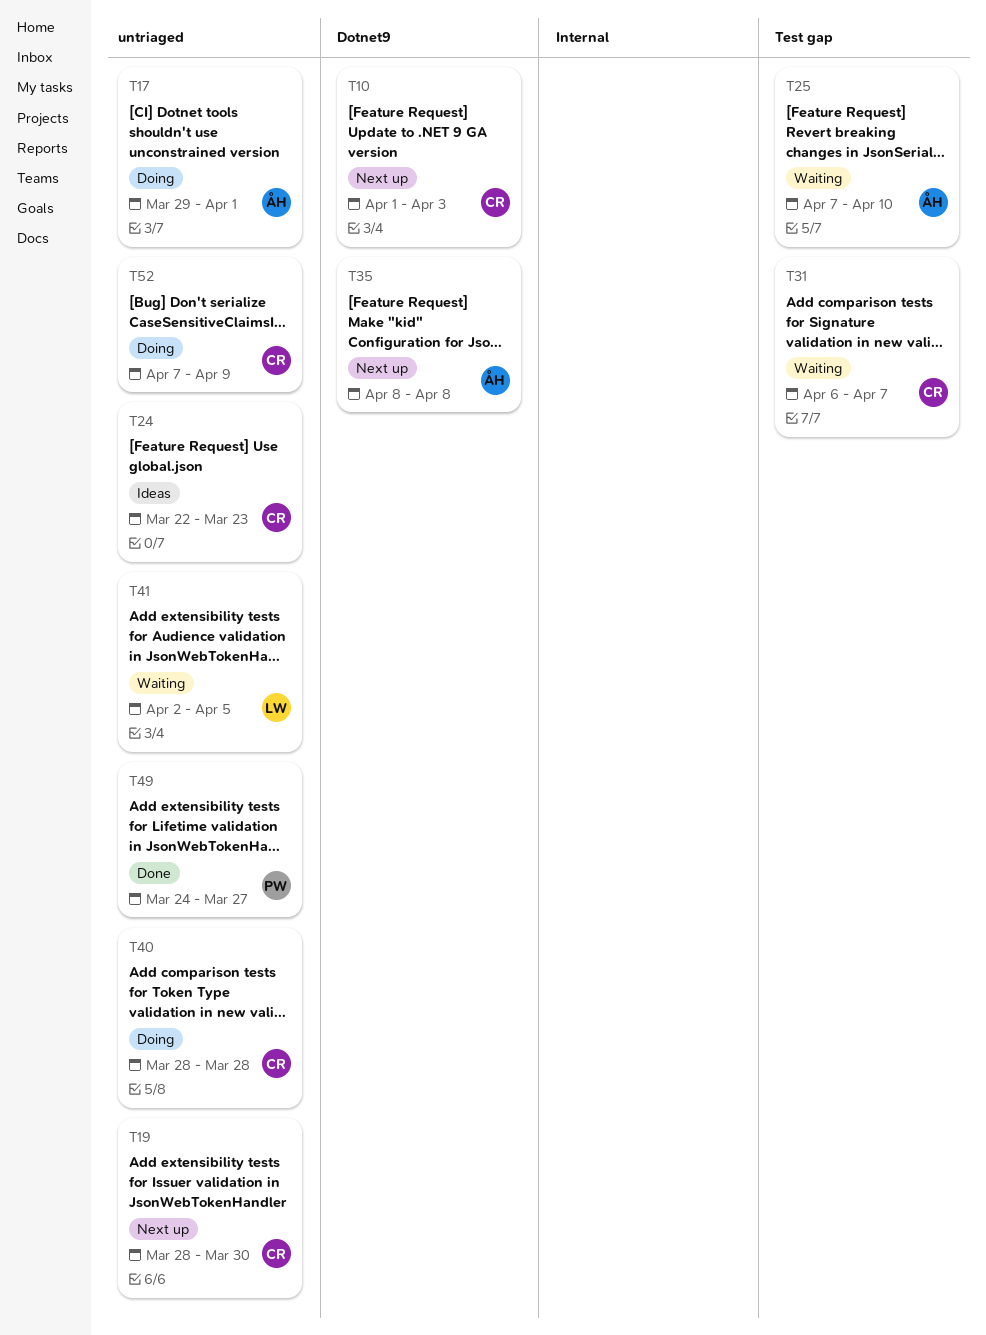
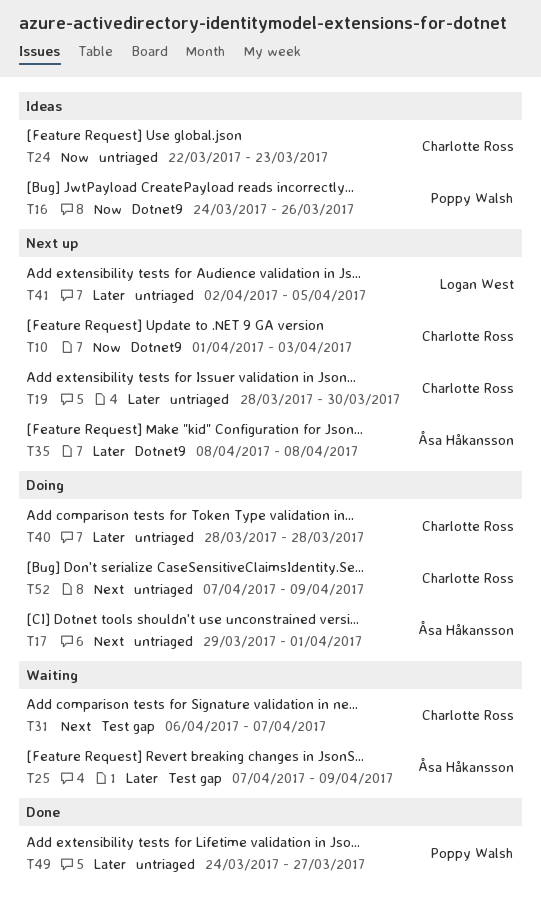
T16: none -> present
T25, due: Apr 10 -> Apr 9
T41, status: Waiting -> Next up

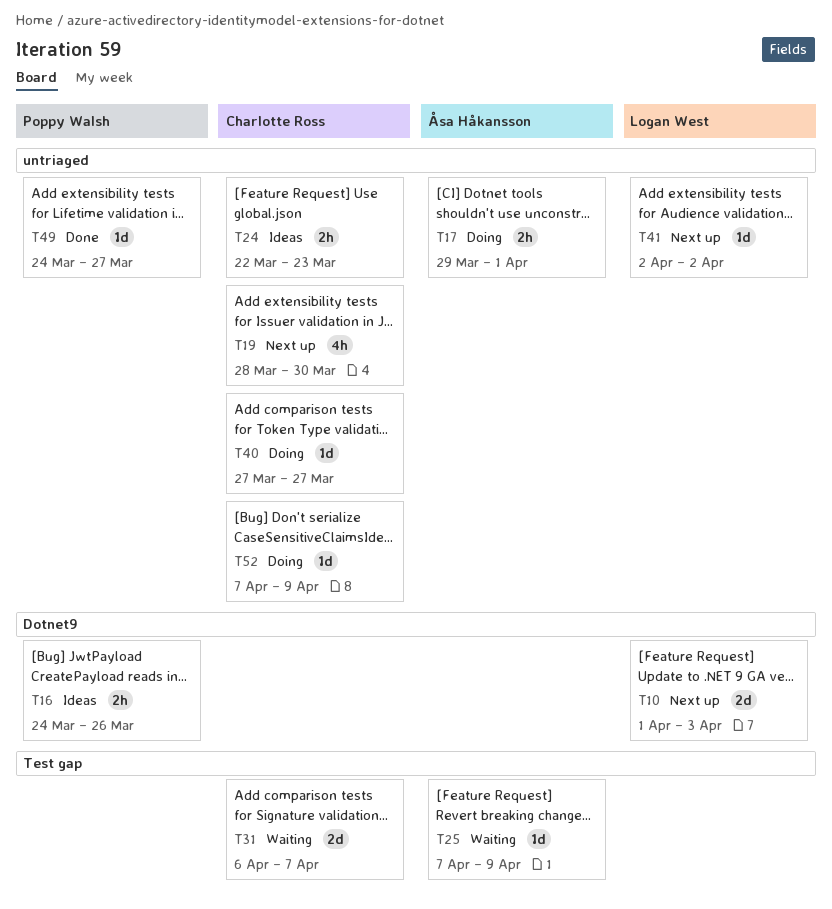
T10, owner: Charlotte Ross -> Logan West
T35: present -> none
T40, start: Mar 28 -> Mar 27
T40, due: Mar 28 -> Mar 27
T41, due: Apr 5 -> Apr 2

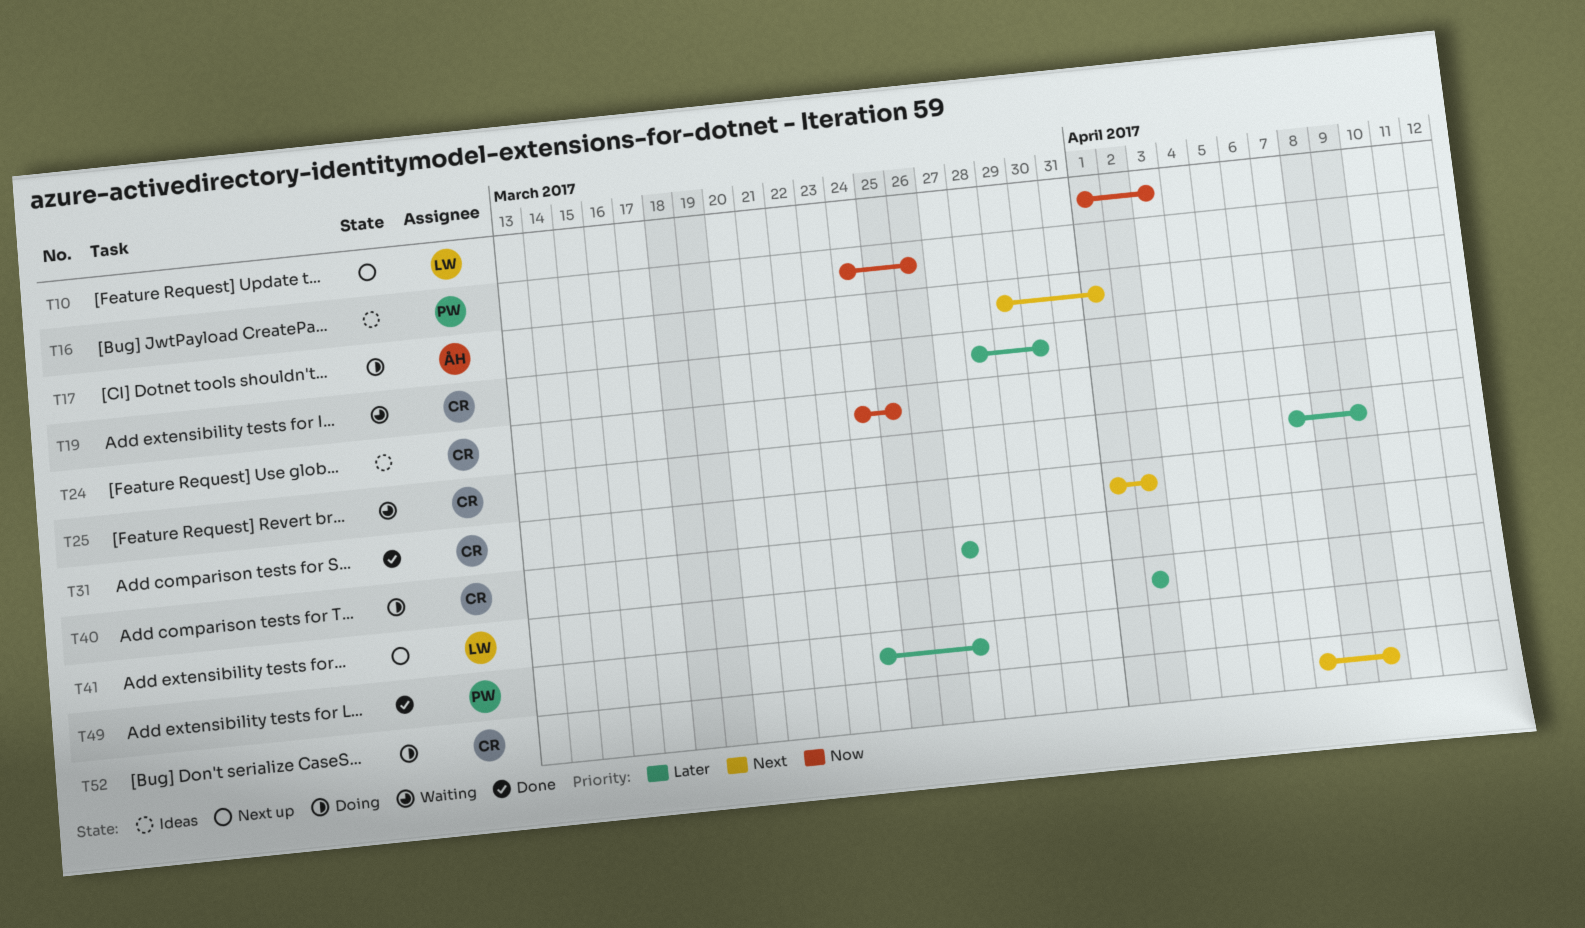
T19, status: Next up -> Waiting
T24, start: Mar 22 -> Mar 24
T24, due: Mar 23 -> Mar 25
T25, owner: Åsa Håkansson -> Charlotte Ross
T31, status: Waiting -> Done
T31, start: Apr 6 -> Apr 1
T31, due: Apr 7 -> Apr 2

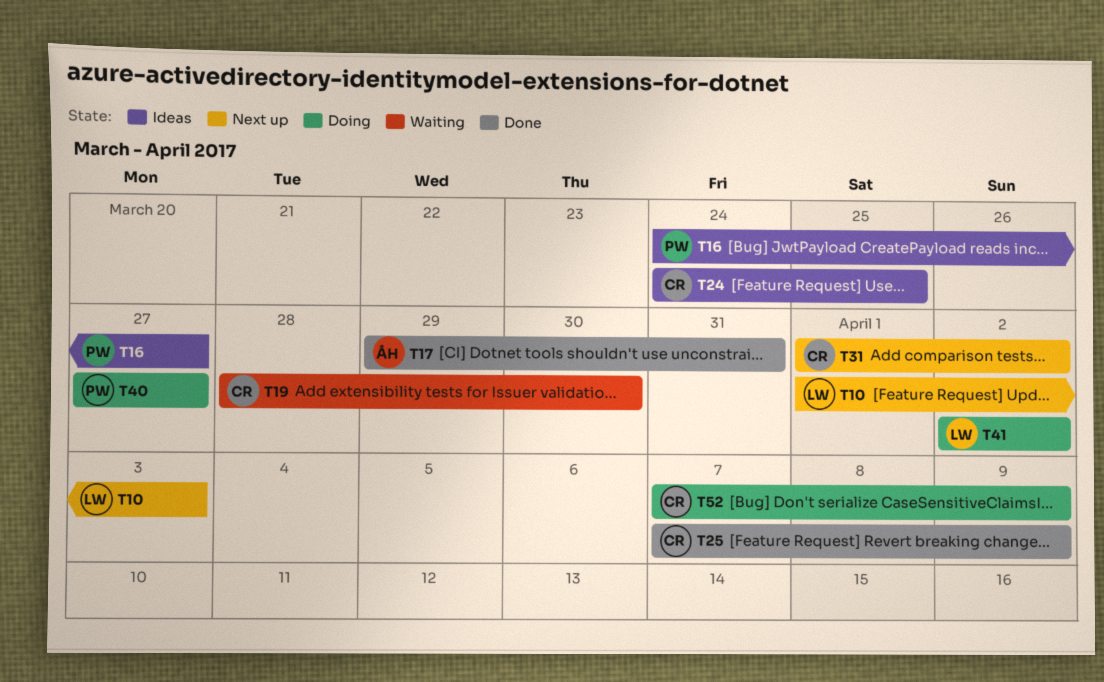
T16, due: Mar 26 -> Mar 27
T17, status: Doing -> Done
T17, due: Apr 1 -> Mar 31
T25, status: Waiting -> Done
T31, status: Done -> Next up
T40, owner: CR -> PW
T41, status: Next up -> Doing
T49: present -> none

